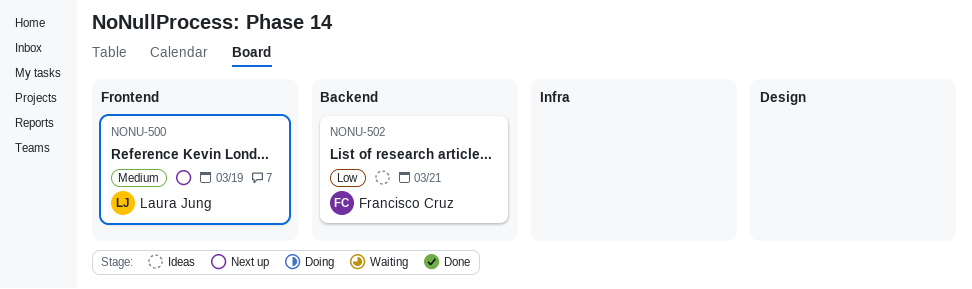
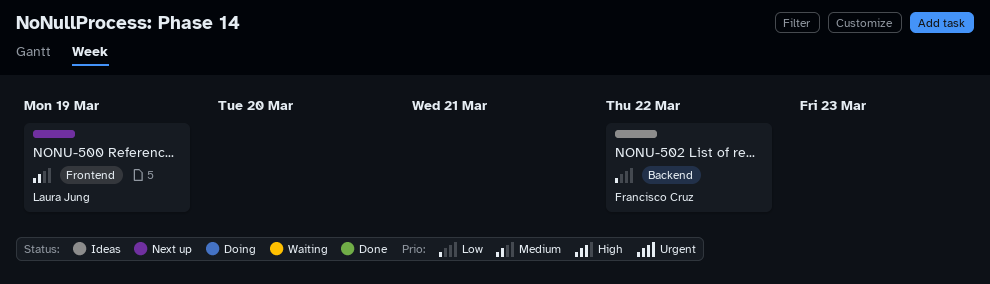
NONU-502, due: Mar 21 -> Mar 22

